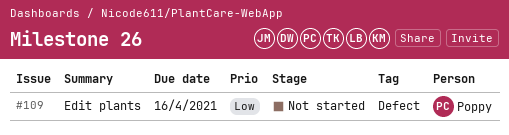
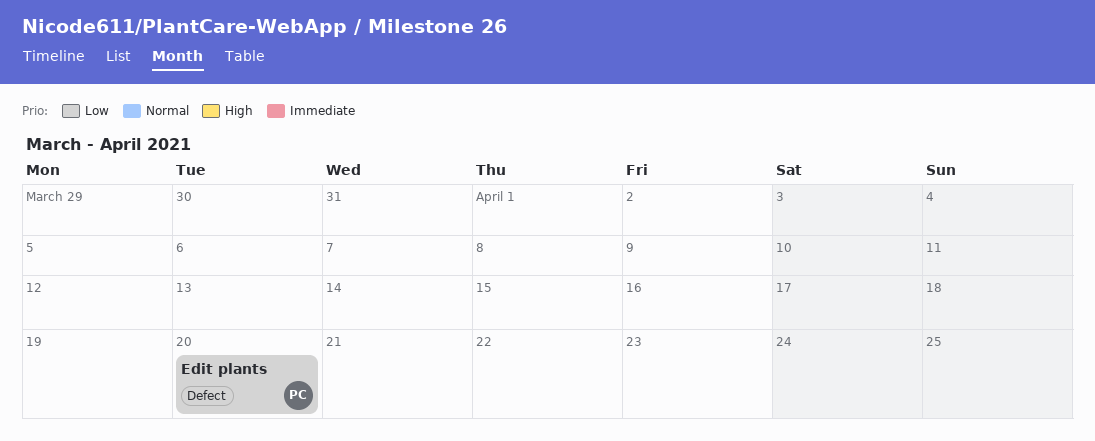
Edit plants, due: Apr 16 -> Apr 20

